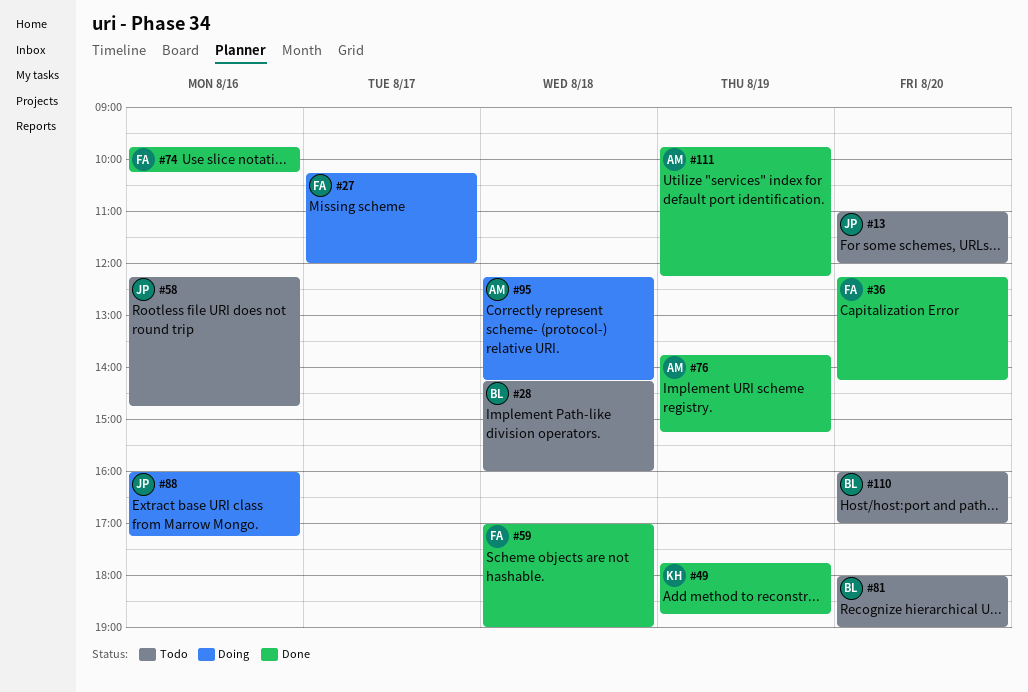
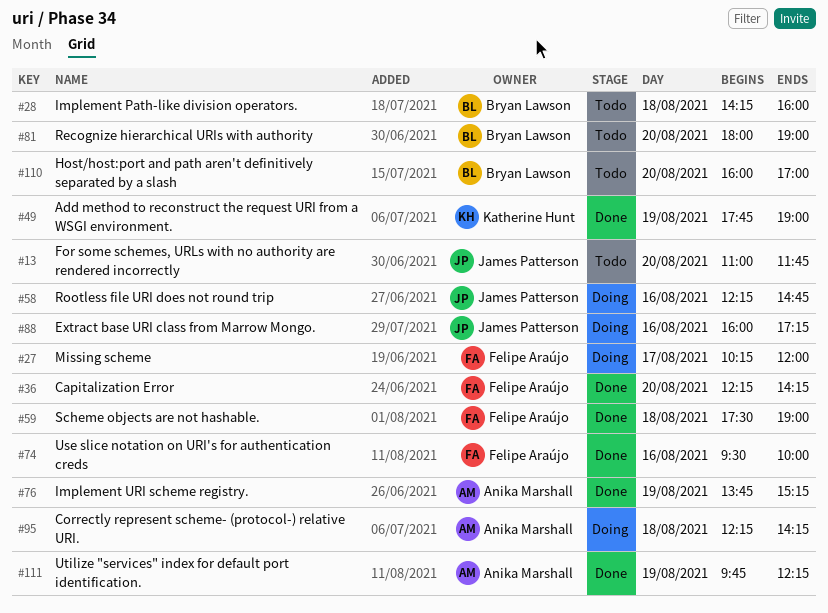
#13, ends: 12:00 -> 11:45
#49, ends: 18:45 -> 19:00
#58, status: Todo -> Doing
#59, begins: 17:00 -> 17:30
#74, begins: 09:45 -> 09:30
#74, ends: 10:15 -> 10:00

